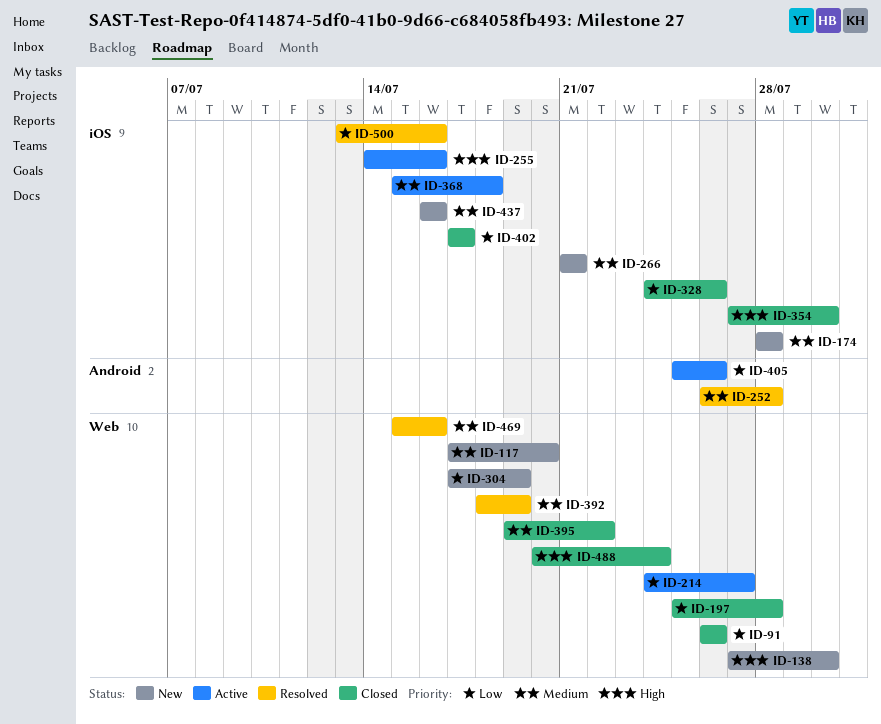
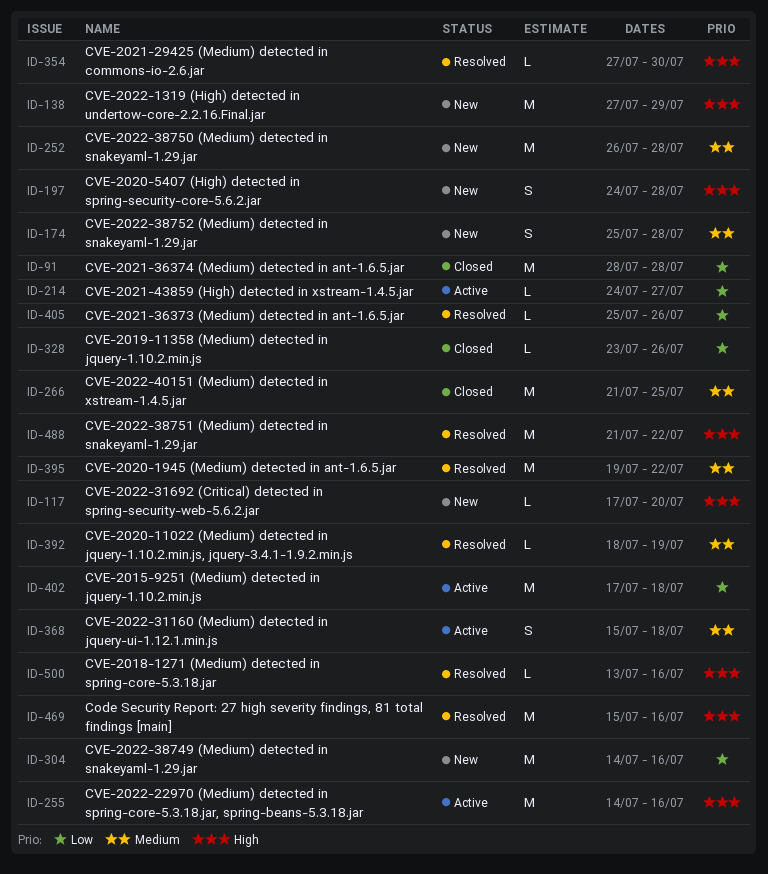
ID-91, start: Jul 26 -> Jul 28
ID-91, due: Jul 26 -> Jul 28
ID-117, priority: Medium -> High
ID-138, due: Jul 30 -> Jul 29
ID-174, start: Jul 28 -> Jul 25
ID-197, status: Closed -> New
ID-197, priority: Low -> High
ID-197, start: Jul 25 -> Jul 24
ID-252, status: Resolved -> New
ID-266, status: New -> Closed
ID-266, due: Jul 21 -> Jul 25
ID-304, start: Jul 17 -> Jul 14
ID-304, due: Jul 19 -> Jul 16
ID-328, start: Jul 24 -> Jul 23
ID-354, status: Closed -> Resolved
ID-395, status: Closed -> Resolved
ID-402, status: Closed -> Active
ID-402, due: Jul 17 -> Jul 18
ID-405, status: Active -> Resolved
ID-437: present -> none
ID-469, priority: Medium -> High
ID-488, status: Closed -> Resolved
ID-488, start: Jul 20 -> Jul 21
ID-488, due: Jul 24 -> Jul 22
ID-500, priority: Low -> High

